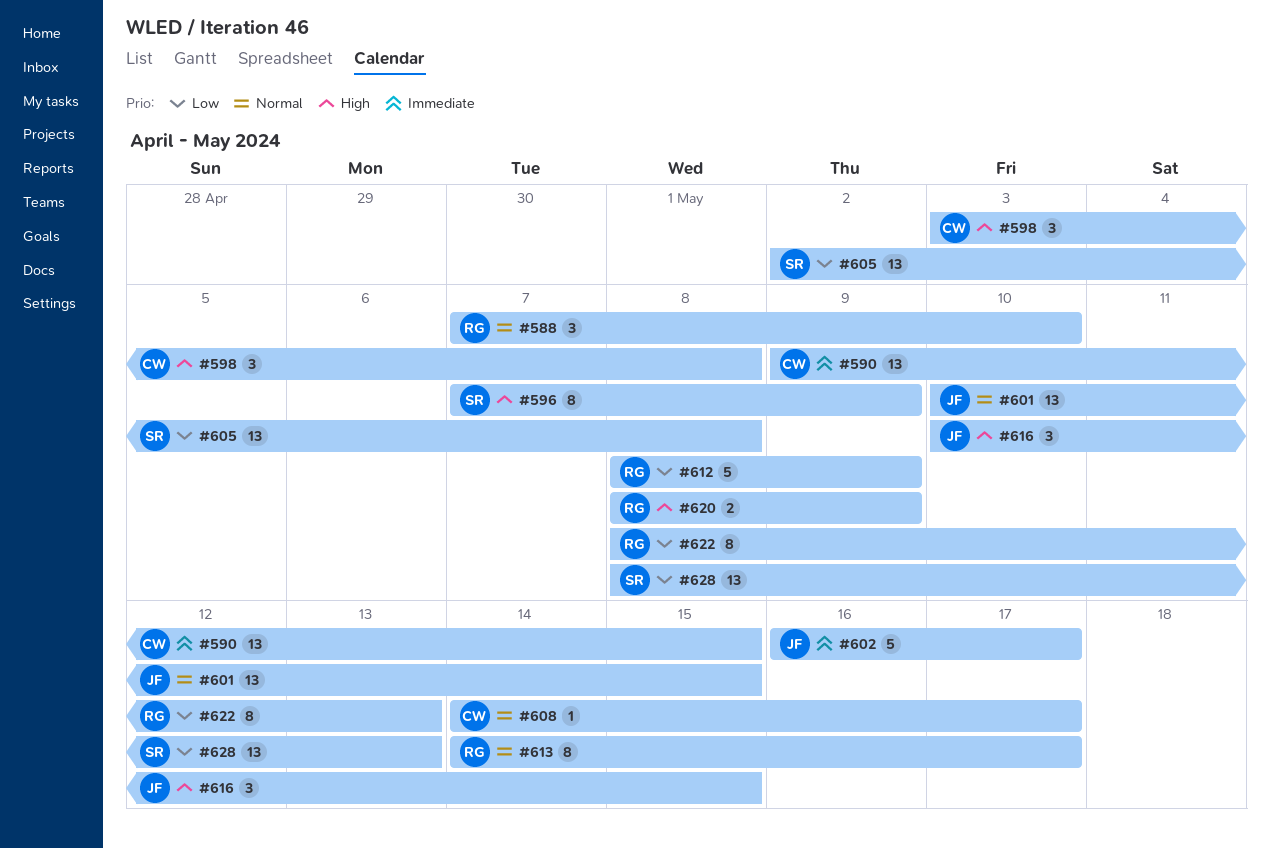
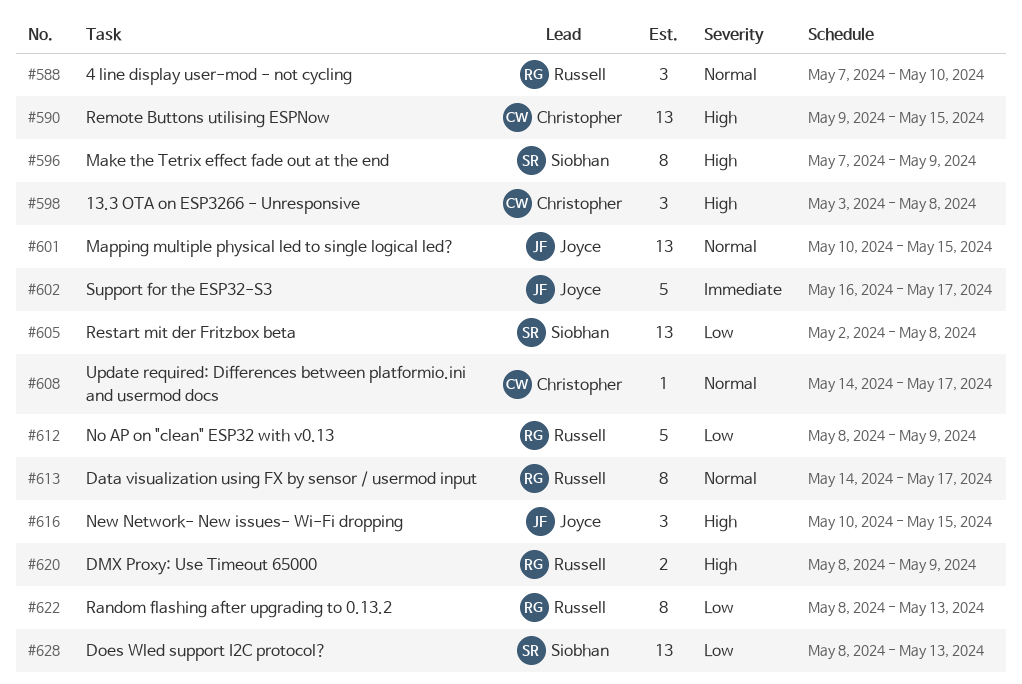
#590, priority: Immediate -> High

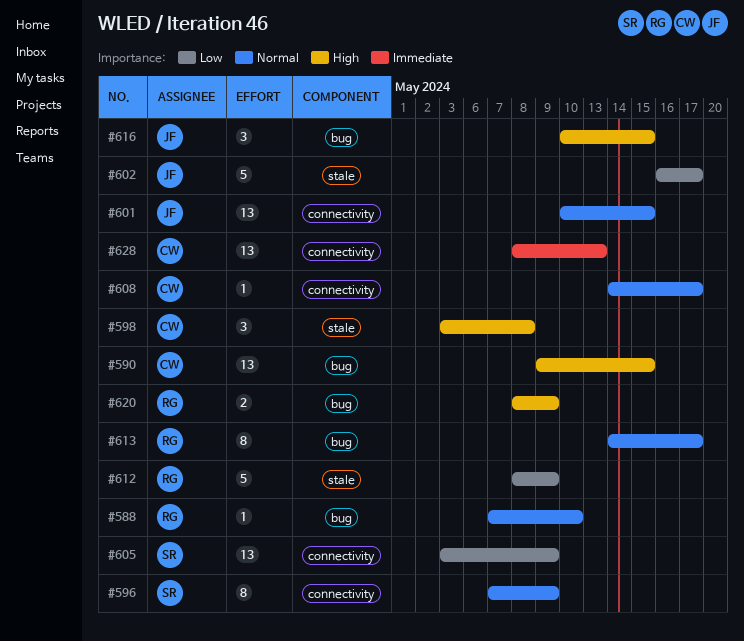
#588, estimate: 3 -> 1
#596, priority: High -> Normal
#602, priority: Immediate -> Low
#605, start: May 2 -> May 3
#605, due: May 8 -> May 9
#622: present -> none
#628, owner: Siobhan -> Christopher
#628, priority: Low -> Immediate

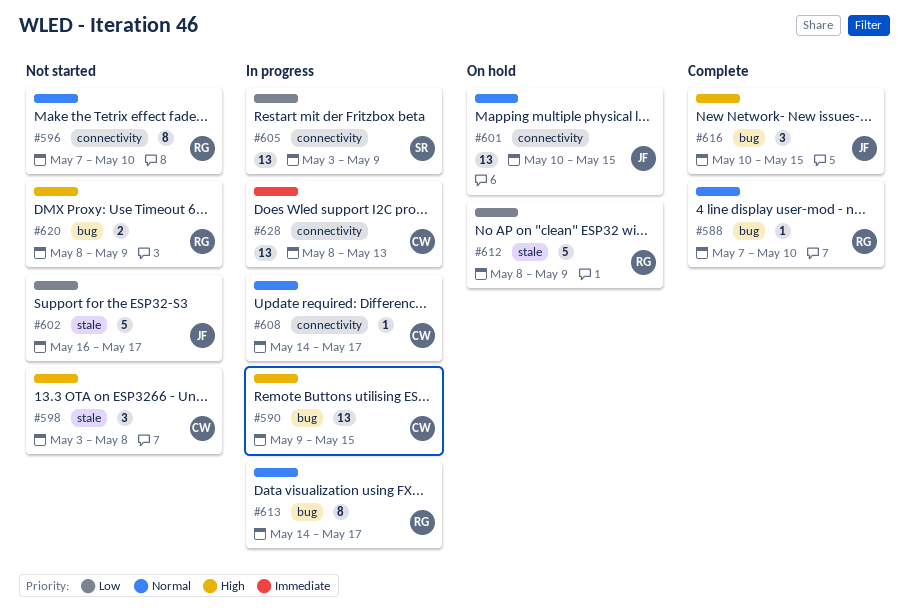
#596, owner: SR -> RG
#596, due: May 9 -> May 10

